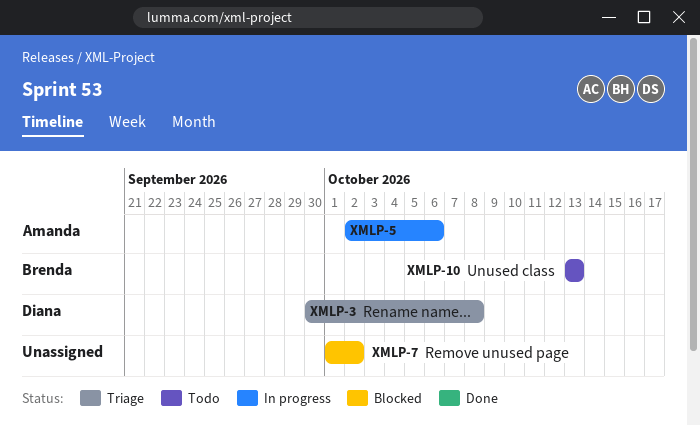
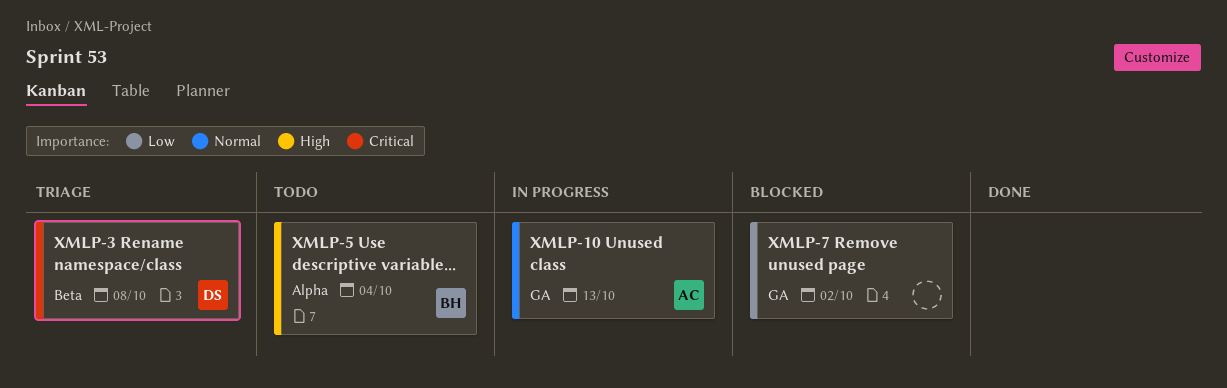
XMLP-5, status: In progress -> Todo
XMLP-5, owner: Amanda -> Brenda
XMLP-5, due: Oct 6 -> Oct 4
XMLP-10, status: Todo -> In progress
XMLP-10, owner: Brenda -> Amanda

